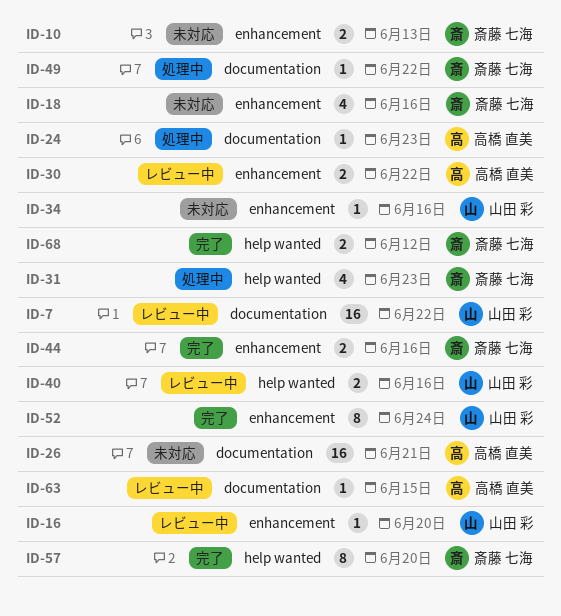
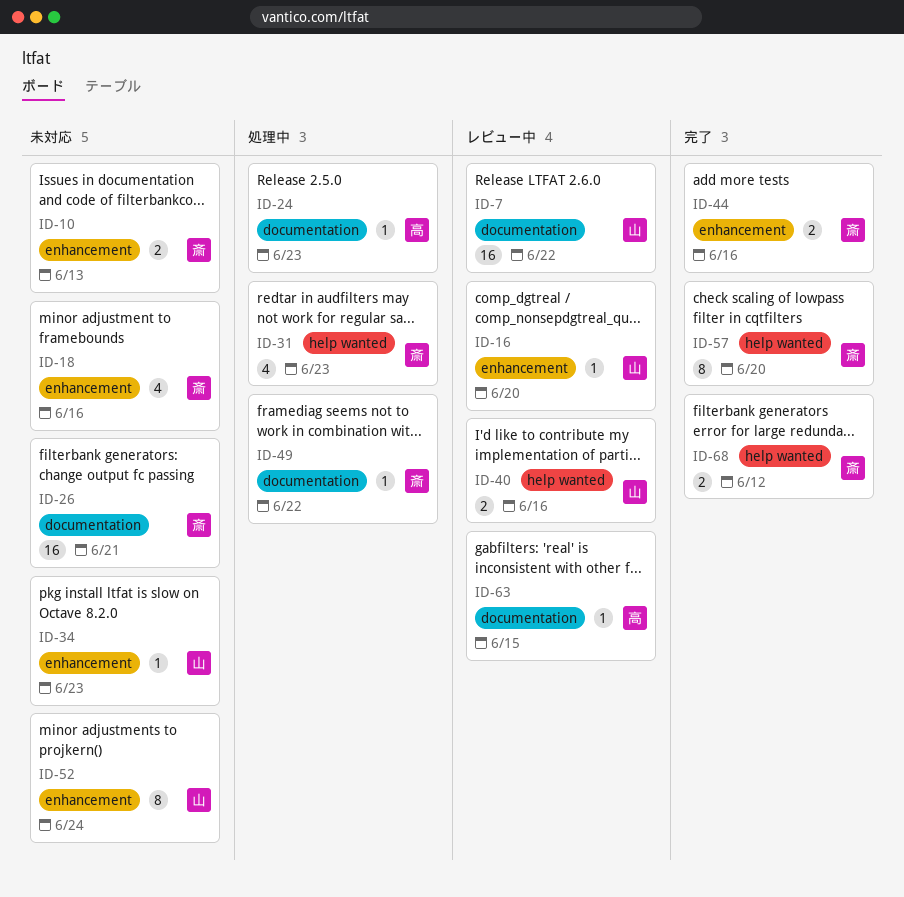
ID-26, owner: 高橋 直美 -> 斎藤 七海
ID-30: present -> none
ID-34, due: Jun 16 -> Jun 23
ID-52, status: 完了 -> 未対応

